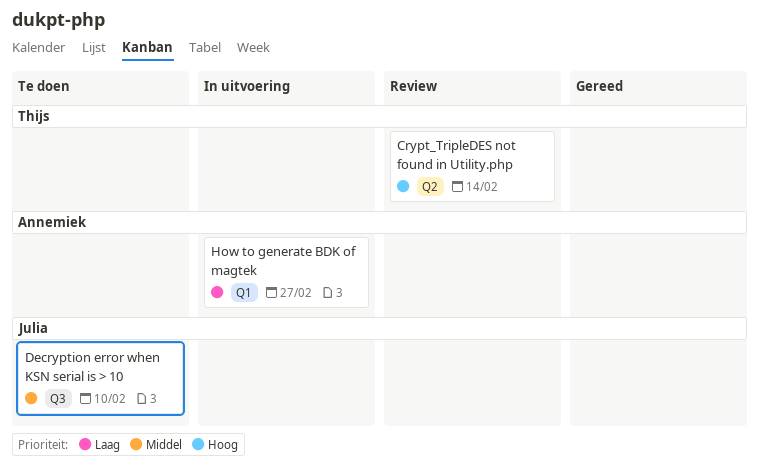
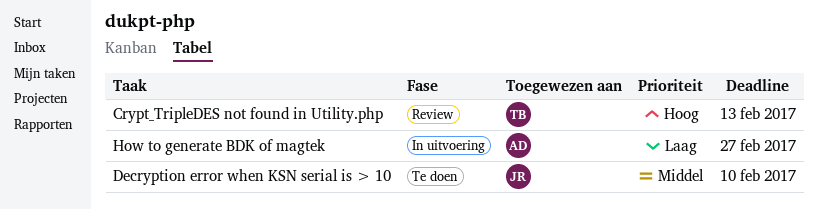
Crypt_TripleDES not found in Utility.php, due: Feb 14 -> Feb 13

